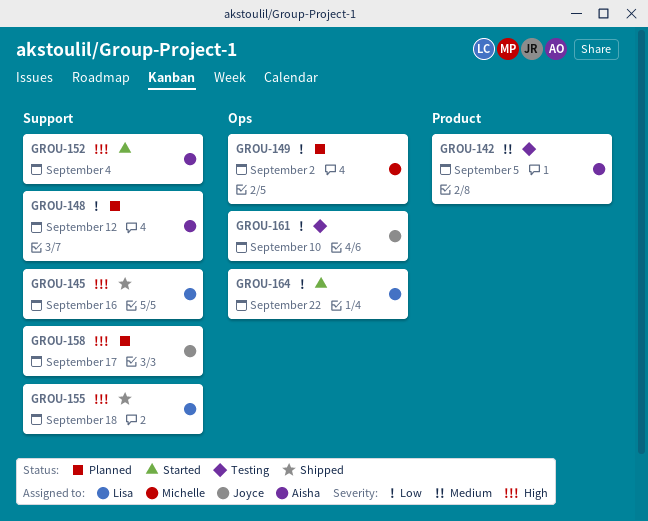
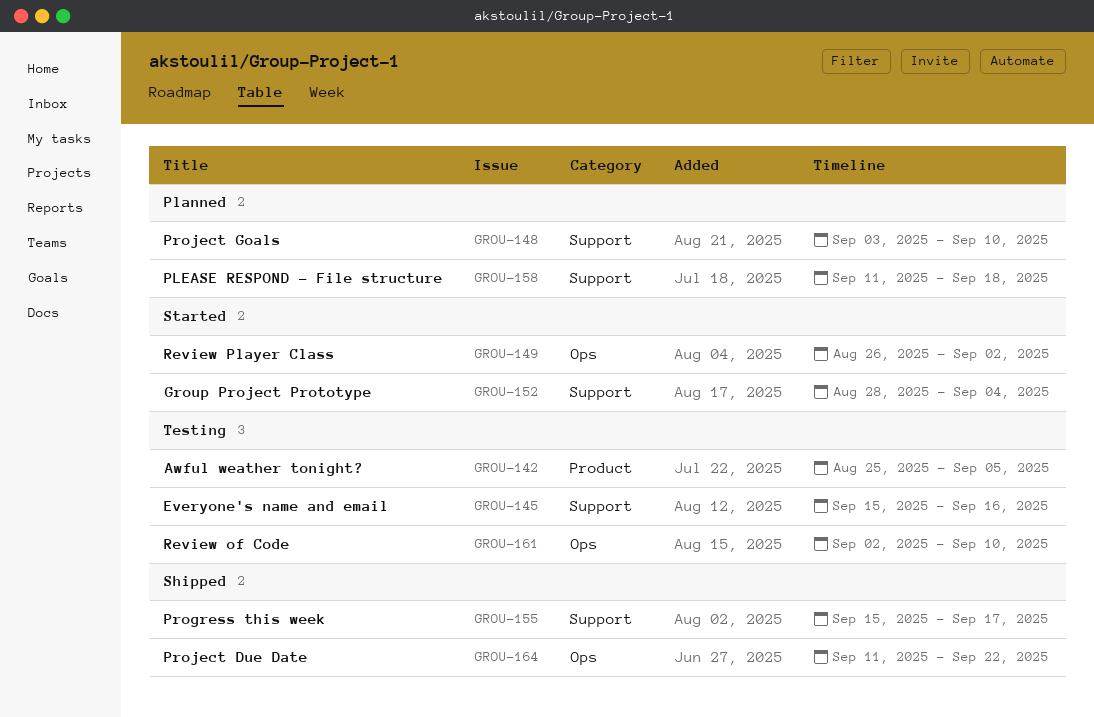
GROU-145, status: Shipped -> Testing
GROU-148, due: Sep 12 -> Sep 10
GROU-149, status: Planned -> Started
GROU-155, due: Sep 18 -> Sep 17
GROU-158, due: Sep 17 -> Sep 18
GROU-164, status: Started -> Shipped

